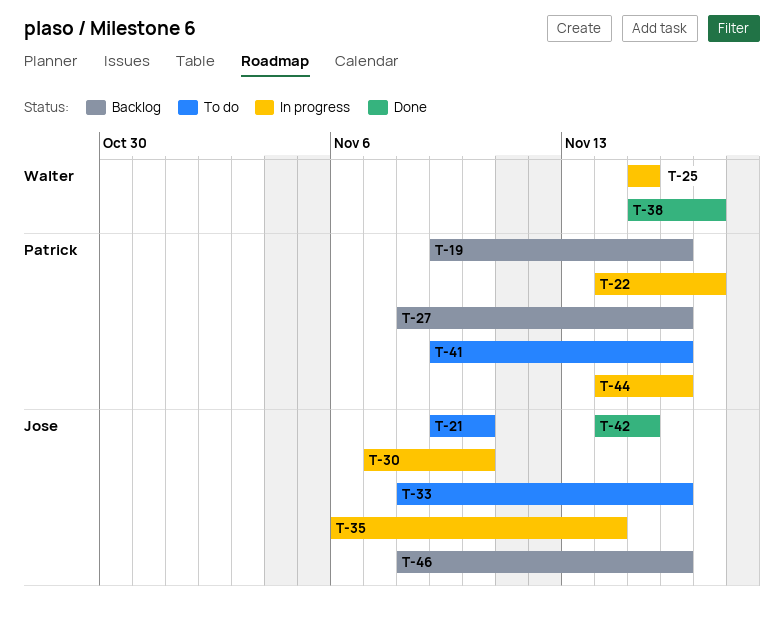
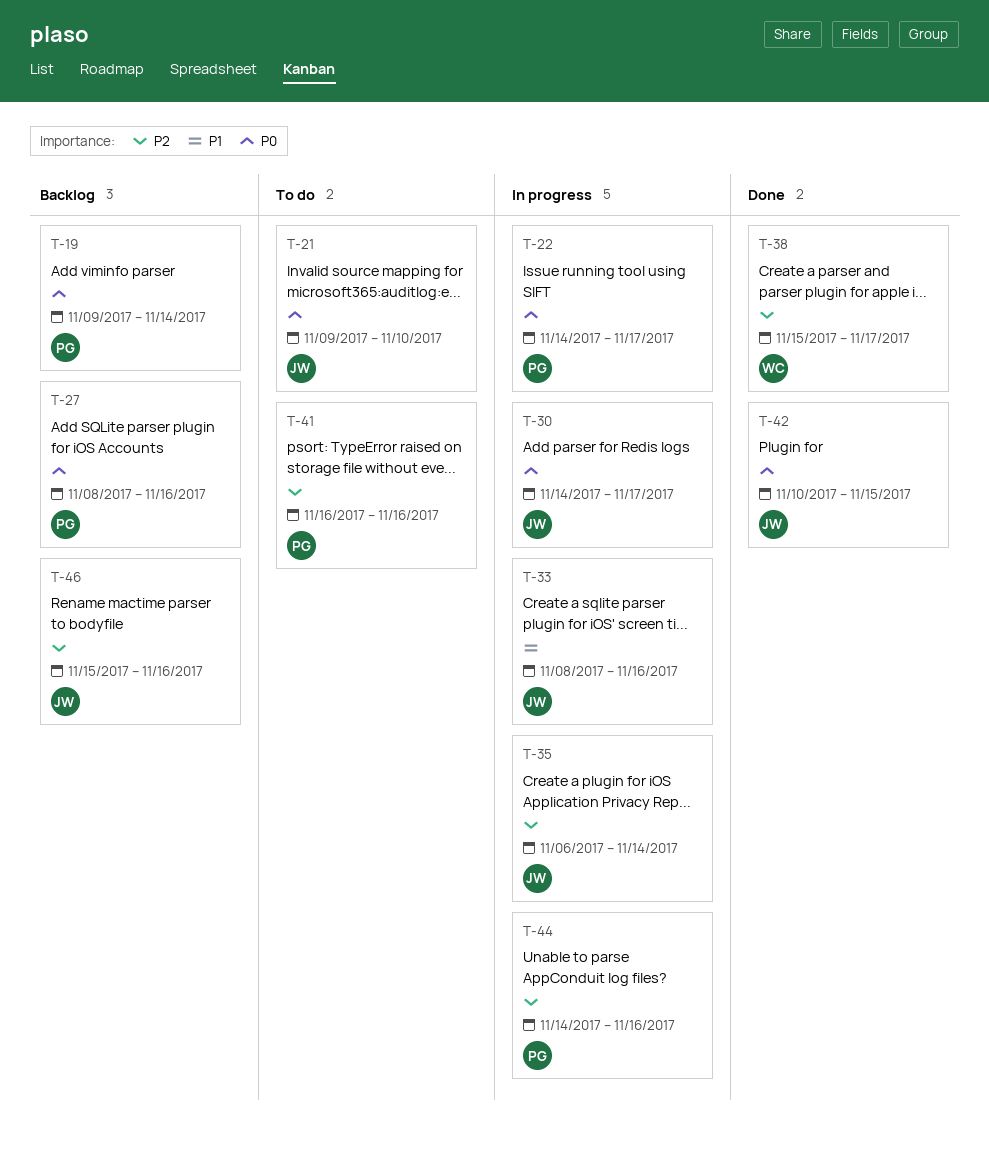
T-19, due: Nov 16 -> Nov 14
T-25: present -> none
T-30, start: Nov 7 -> Nov 14
T-30, due: Nov 10 -> Nov 17
T-33, status: To do -> In progress
T-41, start: Nov 9 -> Nov 16
T-42, start: Nov 14 -> Nov 10
T-46, start: Nov 8 -> Nov 15

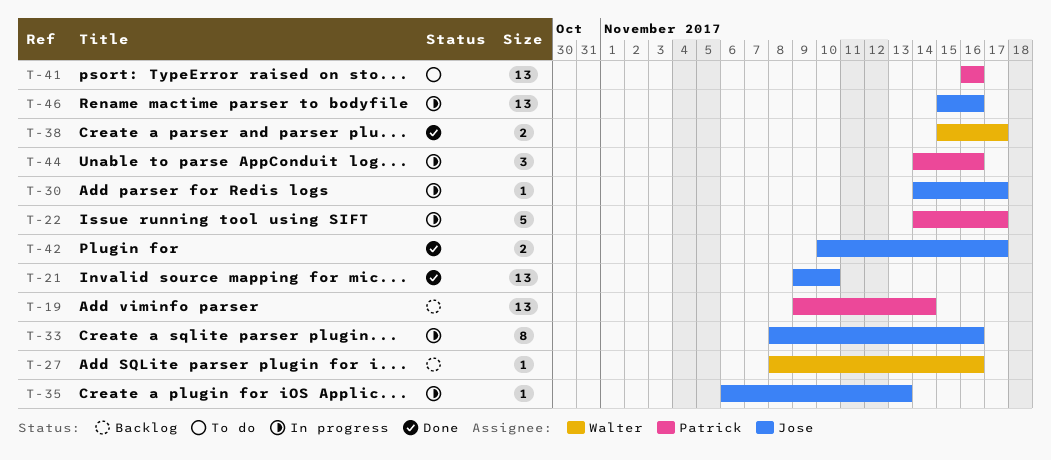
T-21, status: To do -> Done
T-27, owner: Patrick -> Walter
T-35, due: Nov 14 -> Nov 13
T-42, due: Nov 15 -> Nov 17
T-46, status: Backlog -> In progress

